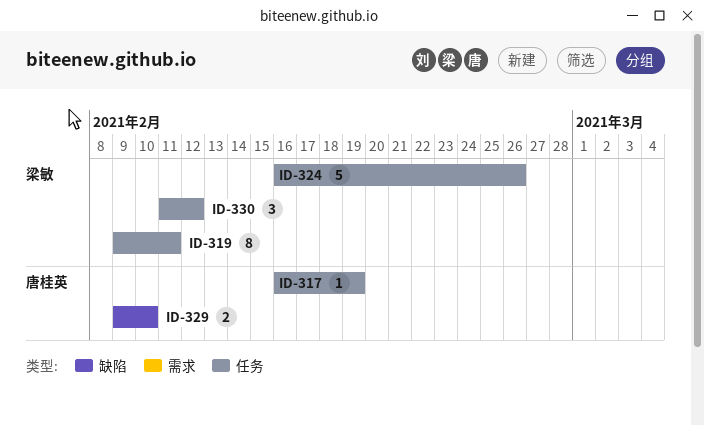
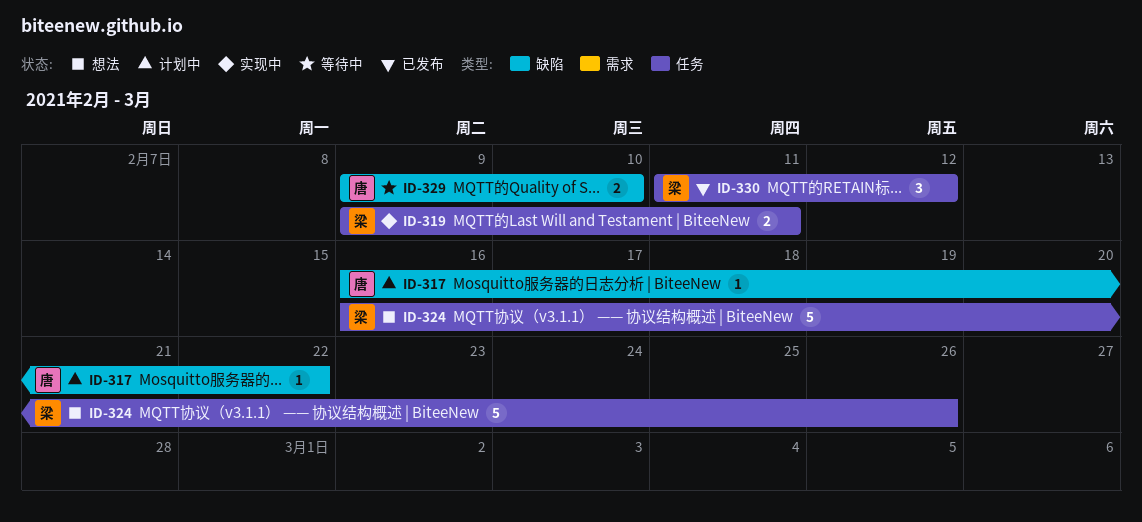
ID-317, label: 任务 -> 缺陷
ID-317, due: Feb 19 -> Feb 22
ID-319, estimate: 8 -> 2

